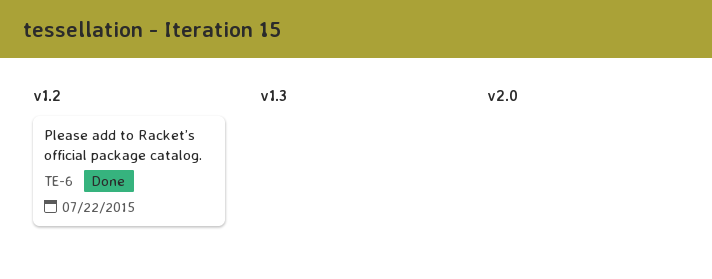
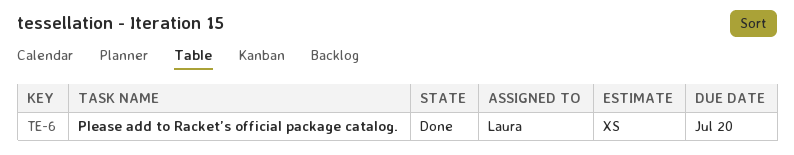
TE-6, due: Jul 22 -> Jul 20

